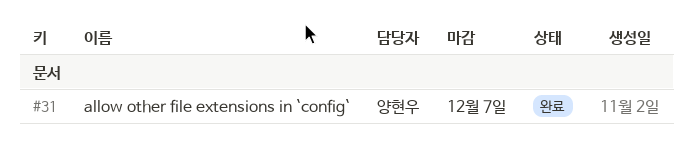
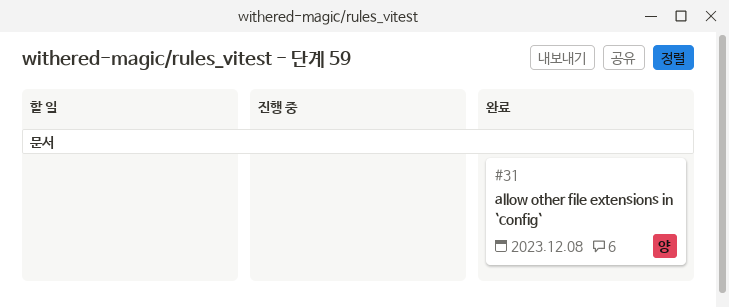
#31, due: Dec 7 -> Dec 8

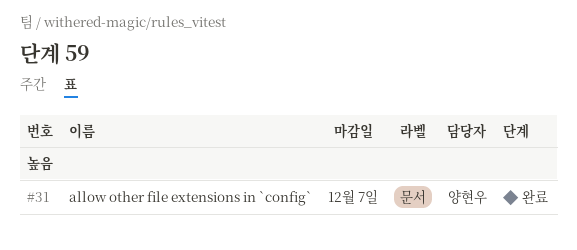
#31, due: Dec 8 -> Dec 7

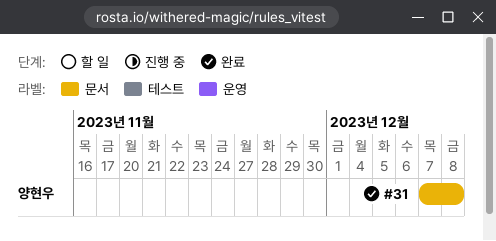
#31, due: Dec 7 -> Dec 8

